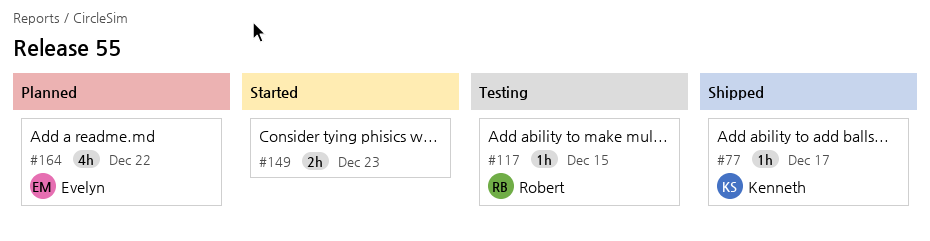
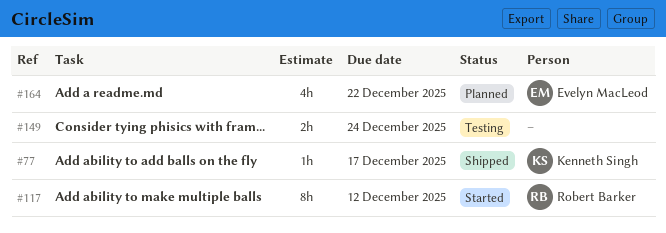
#117, status: Testing -> Started
#117, estimate: 1h -> 8h
#117, due: Dec 15 -> Dec 12
#149, status: Started -> Testing
#149, due: Dec 23 -> Dec 24

